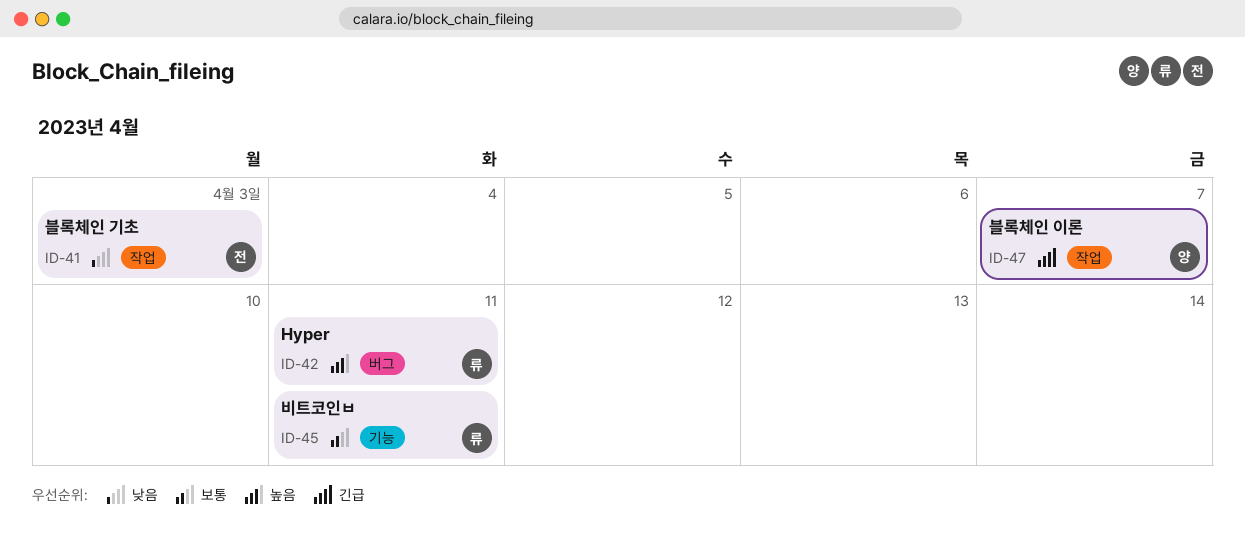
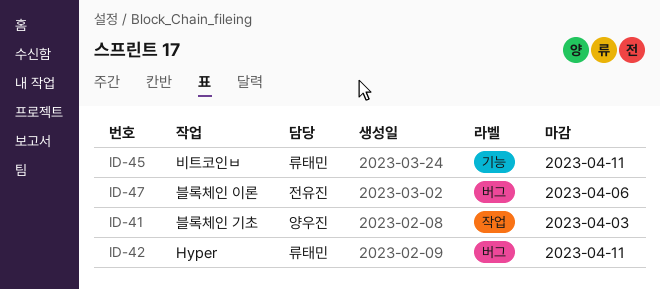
ID-41, owner: 전유진 -> 양우진
ID-47, owner: 양우진 -> 전유진
ID-47, label: 작업 -> 버그
ID-47, due: Apr 7 -> Apr 6

